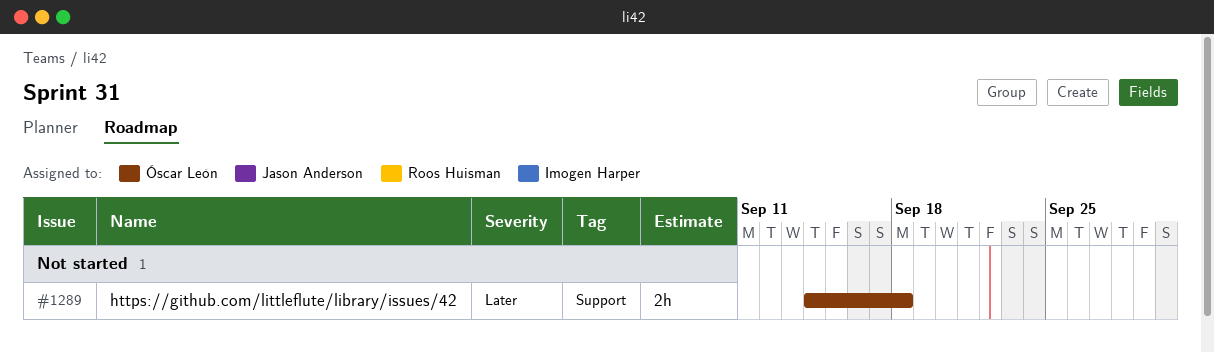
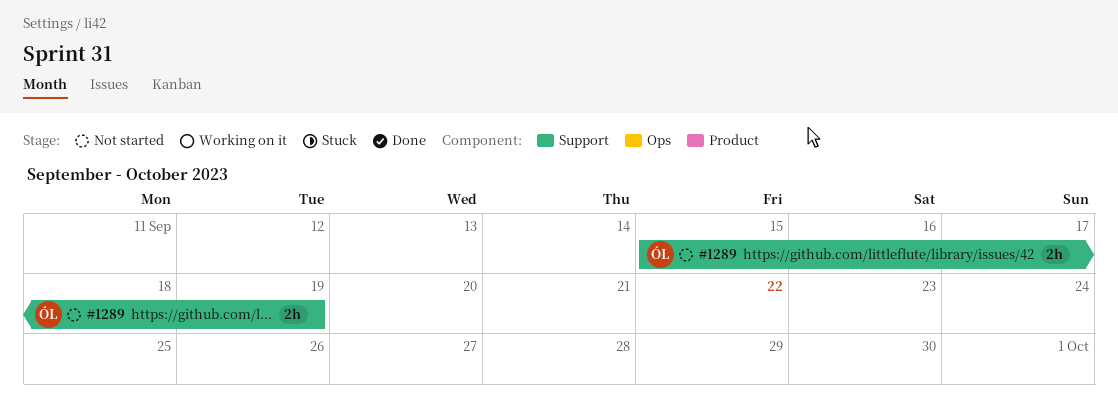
#1289, start: Sep 14 -> Sep 15
#1289, due: Sep 18 -> Sep 19

